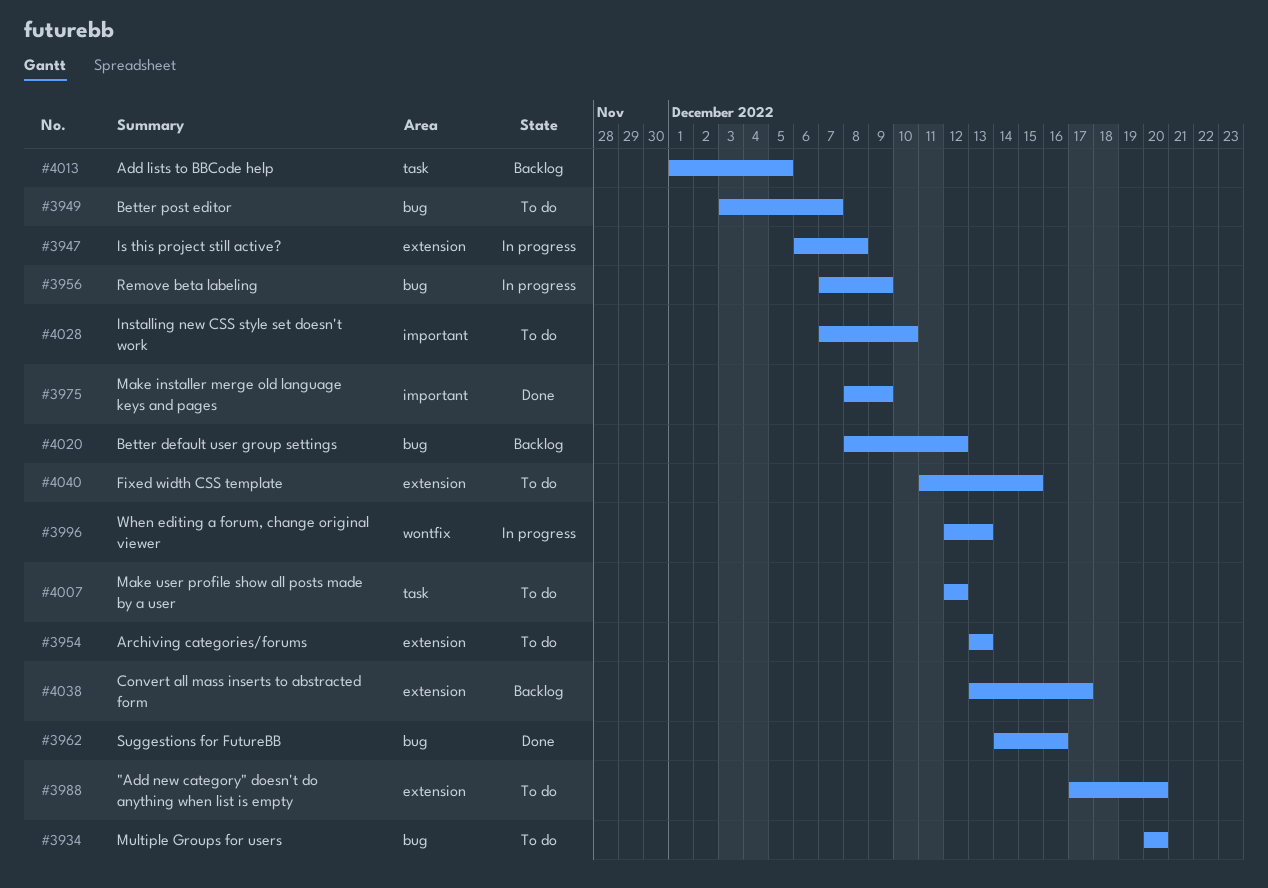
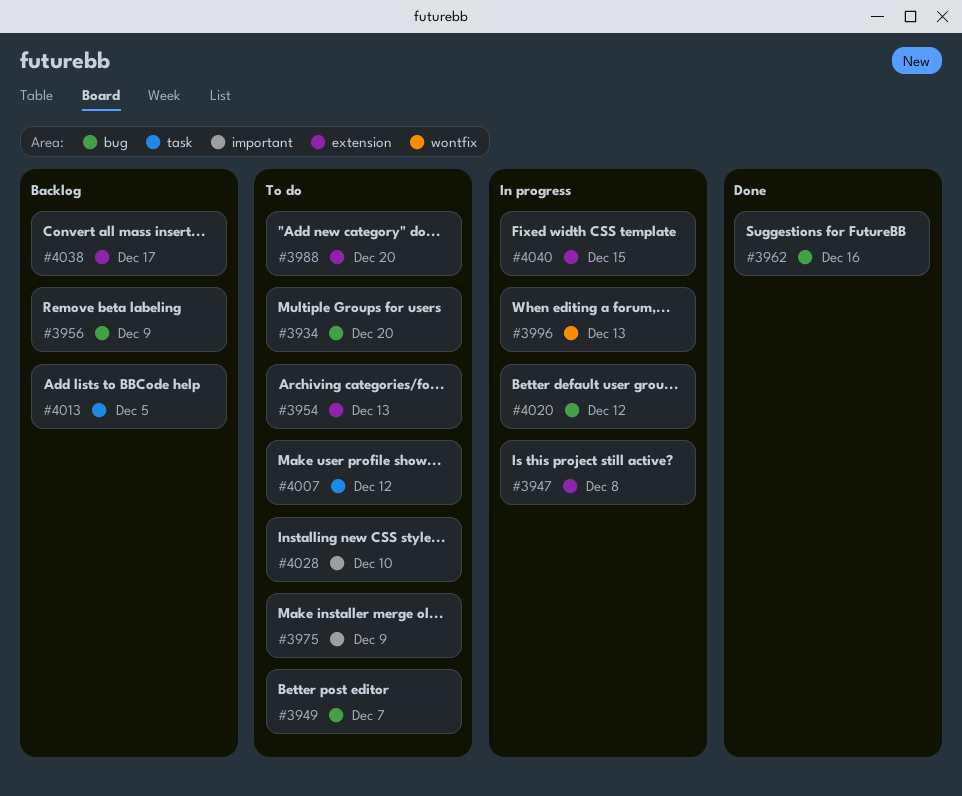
#3956, status: In progress -> Backlog
#3975, status: Done -> To do
#4020, status: Backlog -> In progress
#4040, status: To do -> In progress

